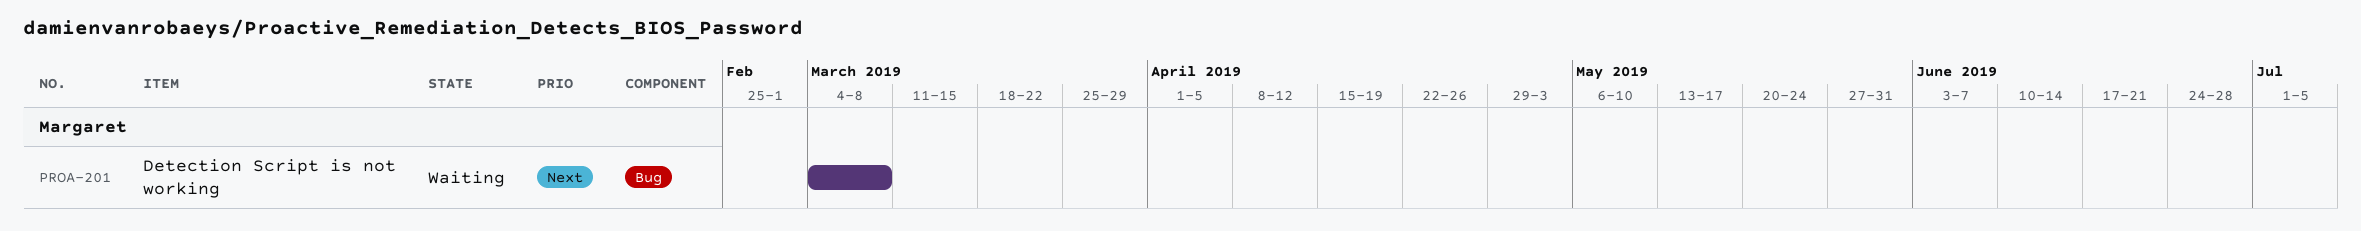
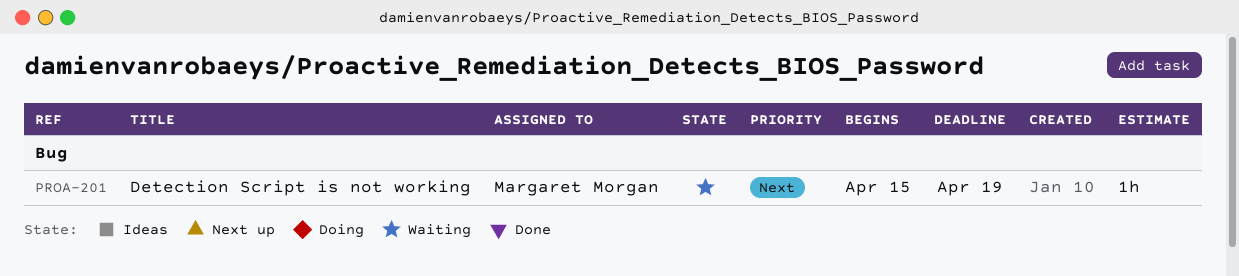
PROA-201, start: Mar 4 -> Apr 15
PROA-201, due: Mar 8 -> Apr 19

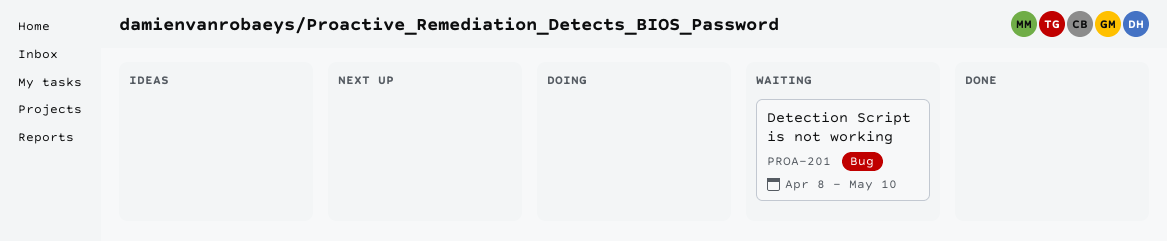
PROA-201, start: Apr 15 -> Apr 8
PROA-201, due: Apr 19 -> May 10

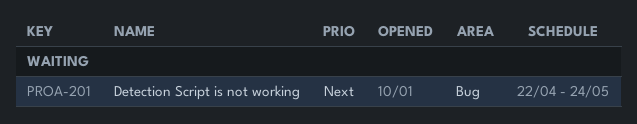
PROA-201, start: Apr 8 -> Apr 22
PROA-201, due: May 10 -> May 24

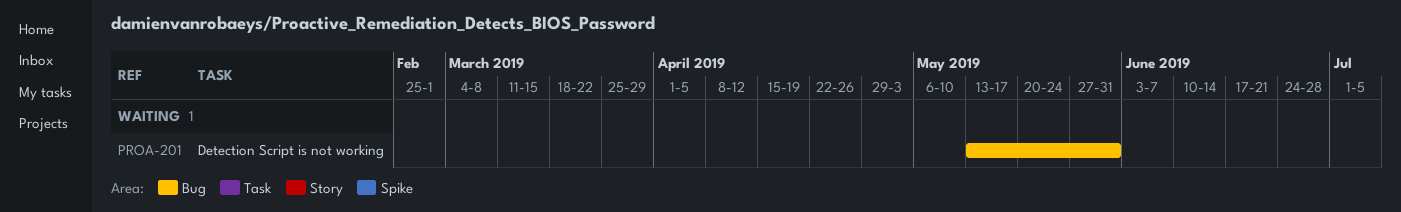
PROA-201, start: Apr 22 -> May 13
PROA-201, due: May 24 -> May 31

